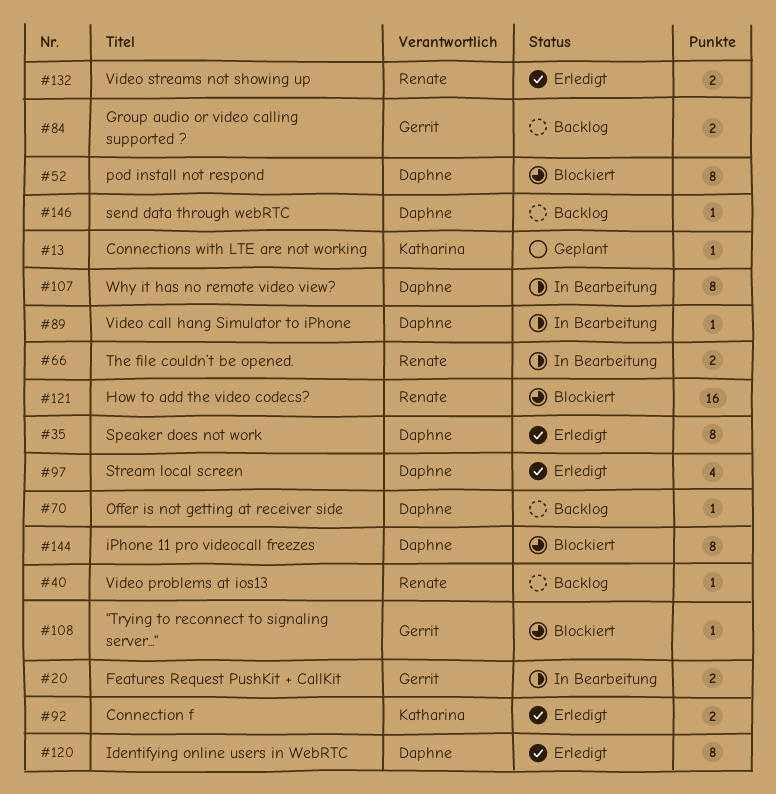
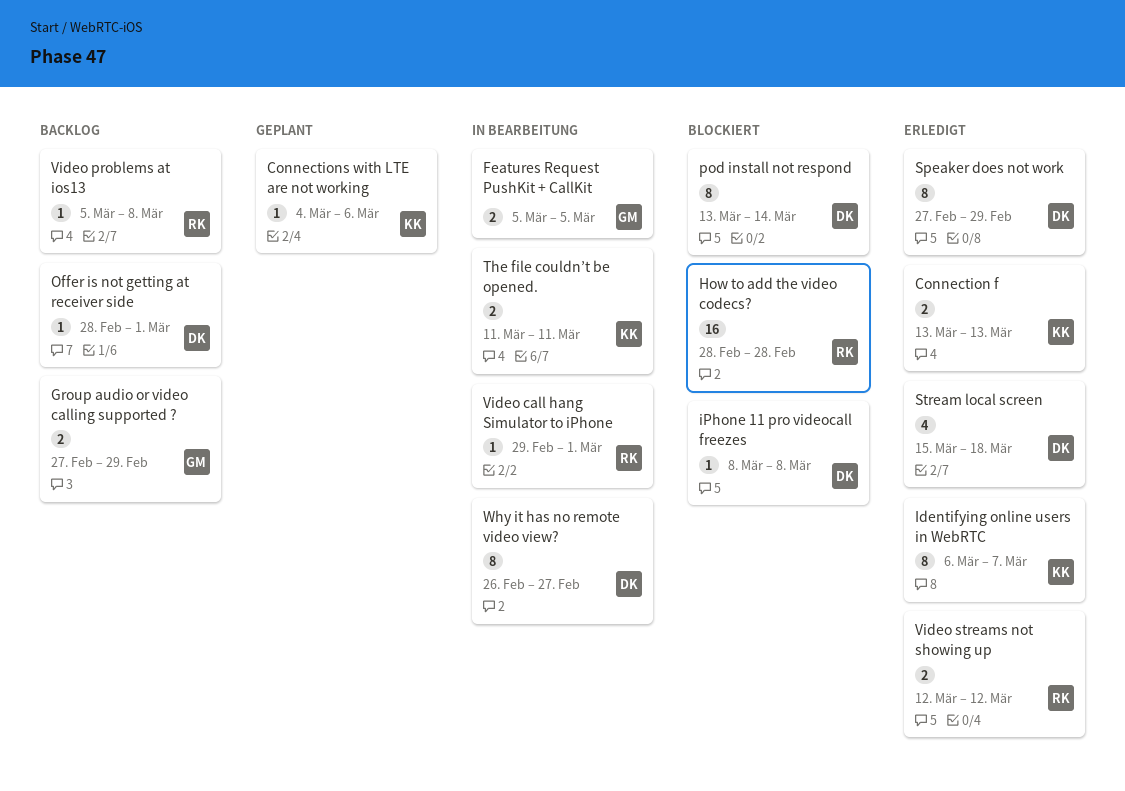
"Trying to reconnect to signaling server...": present -> none
Identifying online users in WebRTC, owner: Daphne -> Katharina
iPhone 11 pro videocall freezes, estimate: 8 -> 1
send data through webRTC: present -> none
The file couldn’t be opened., owner: Renate -> Katharina
Video call hang Simulator to iPhone, owner: Daphne -> Renate

